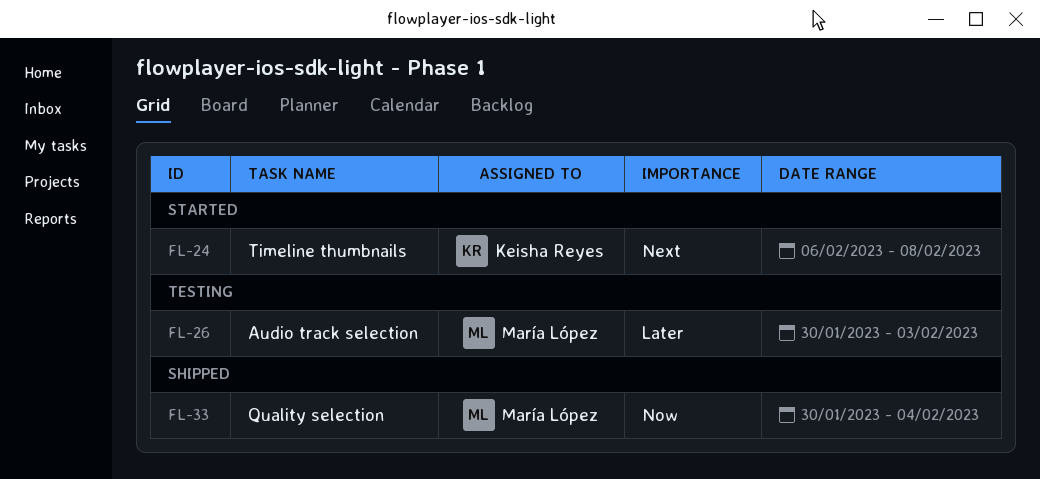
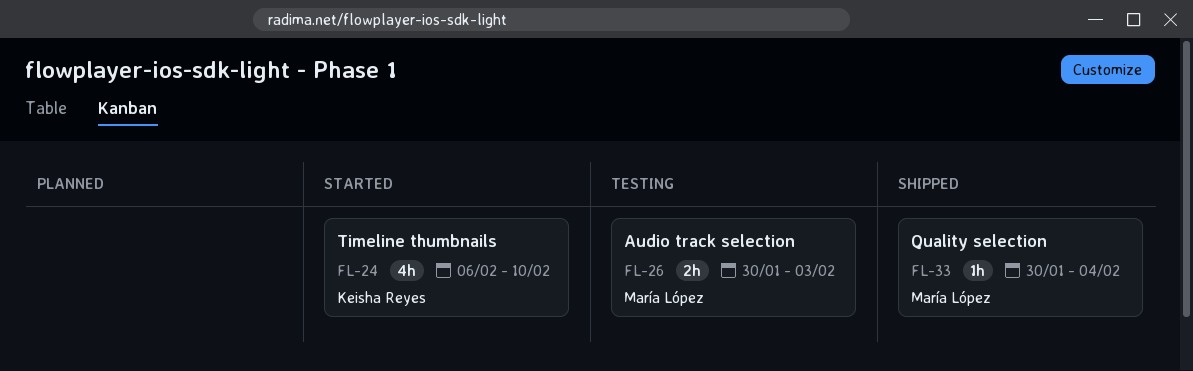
FL-24, due: Feb 8 -> Feb 10

